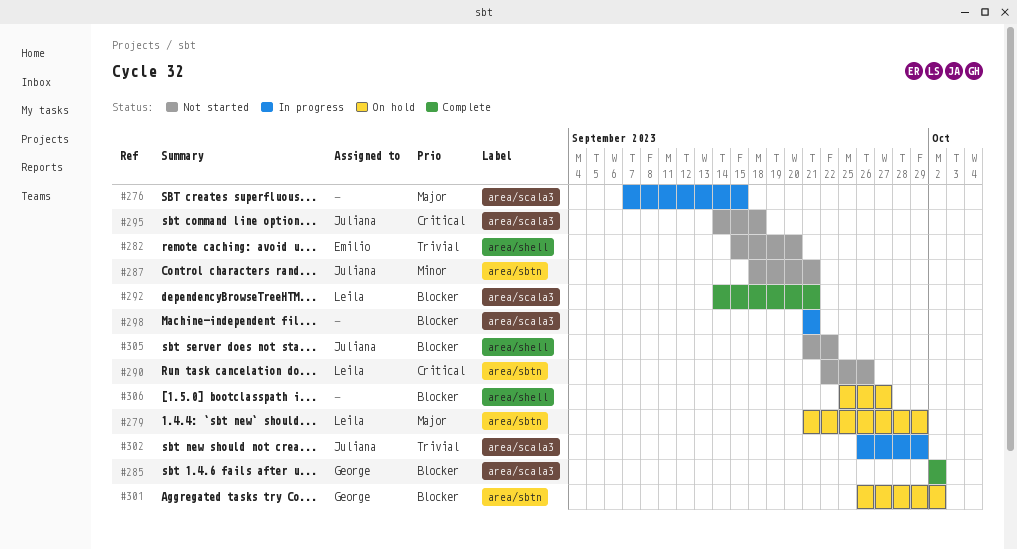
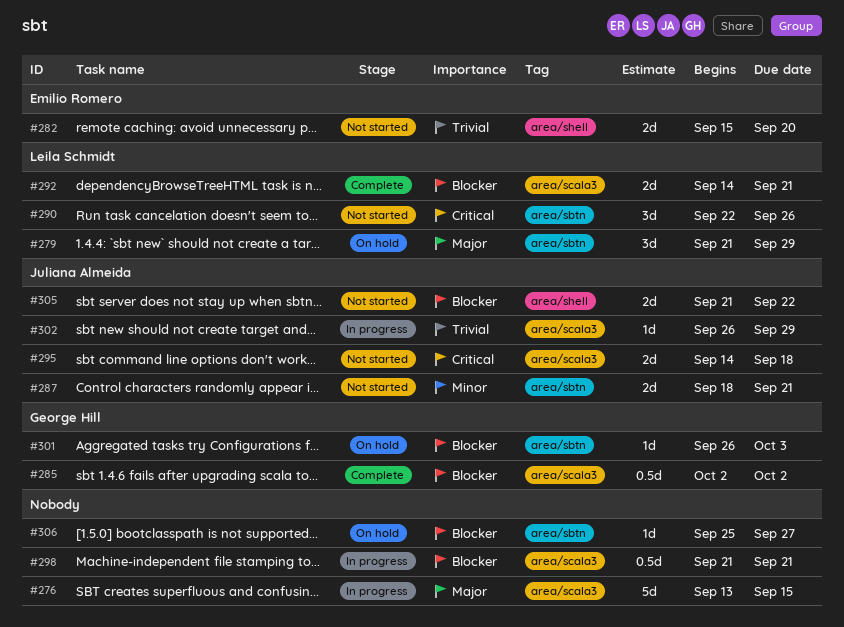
#276, start: Sep 7 -> Sep 13
#301, due: Oct 2 -> Oct 3
#306, label: area/shell -> area/sbtn

